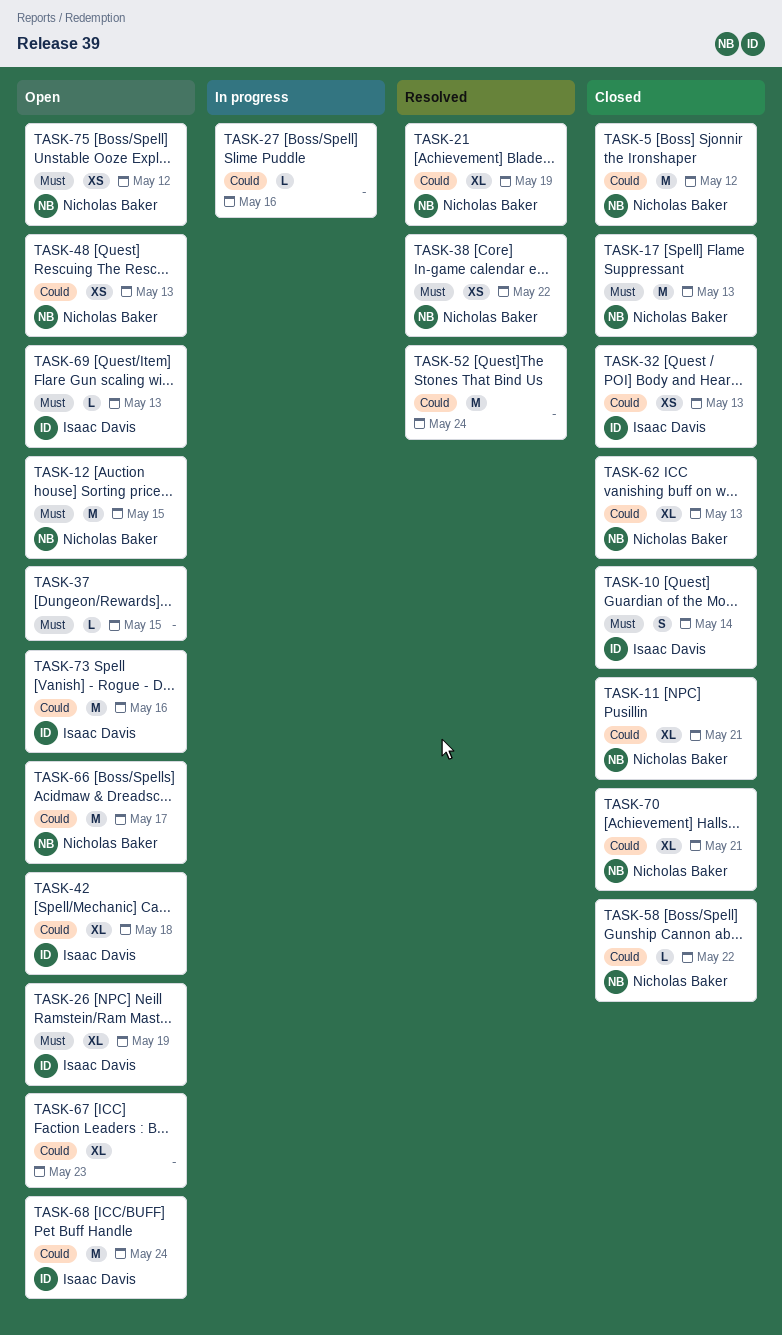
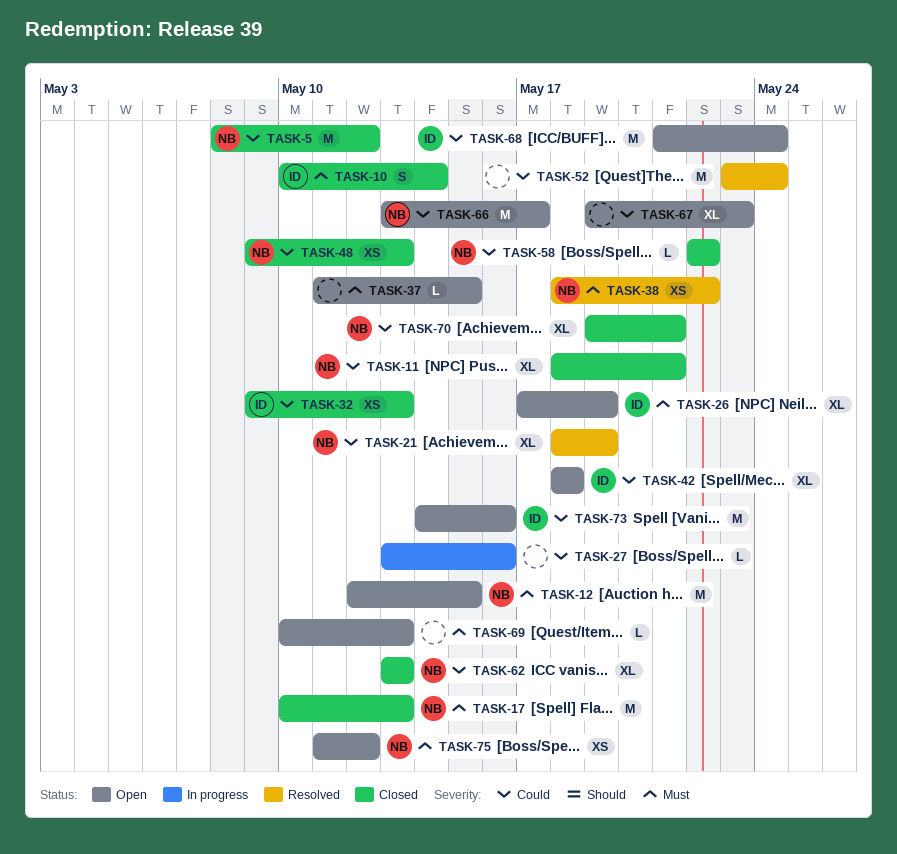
TASK-48, status: Open -> Closed
TASK-69, owner: Isaac Davis -> none

